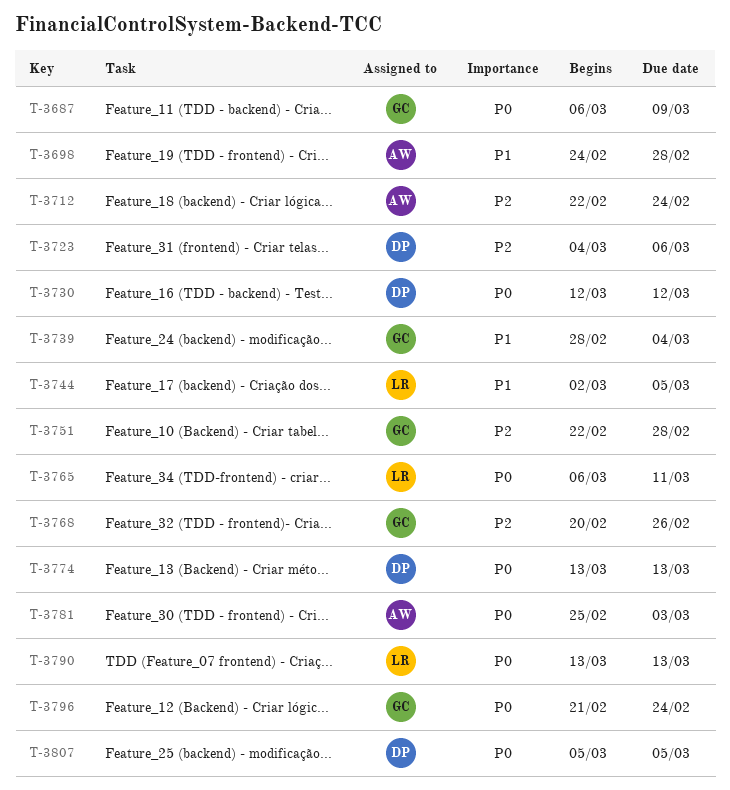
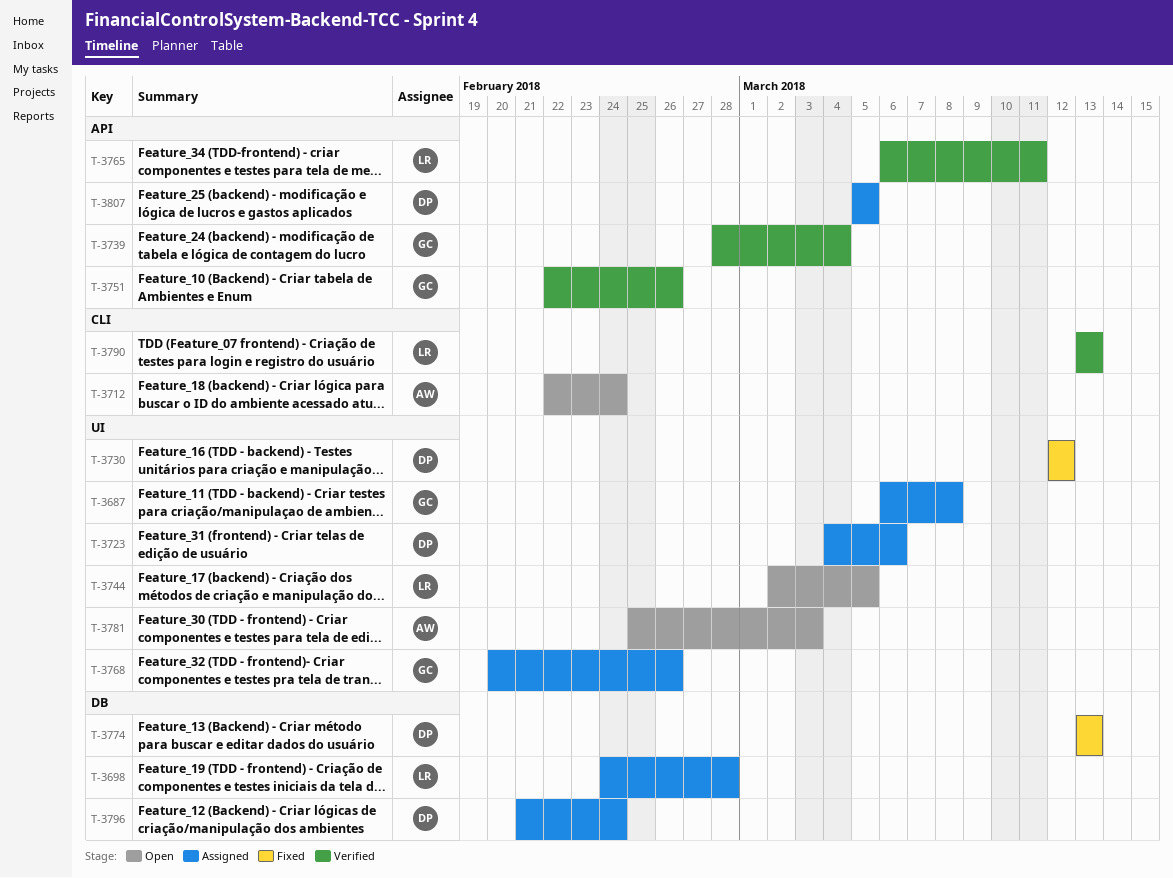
T-3687, due: Mar 9 -> Mar 8
T-3698, owner: AW -> LR
T-3751, due: Feb 28 -> Feb 26
T-3796, owner: GC -> DP

